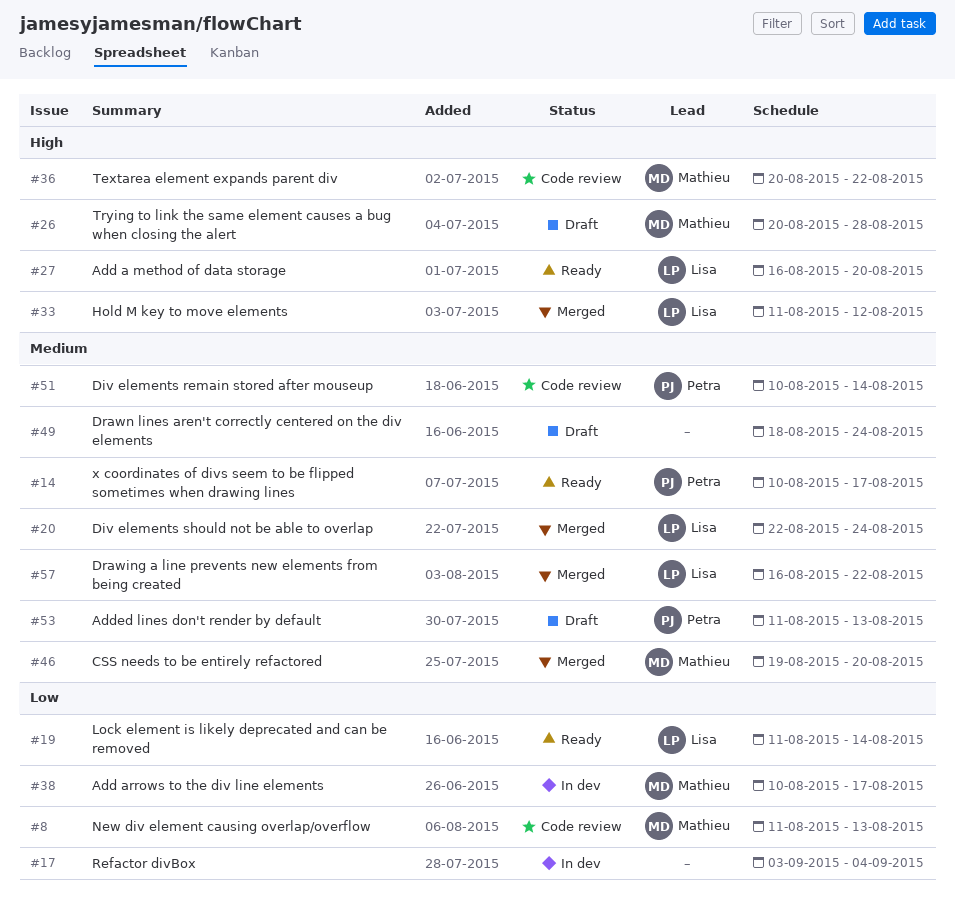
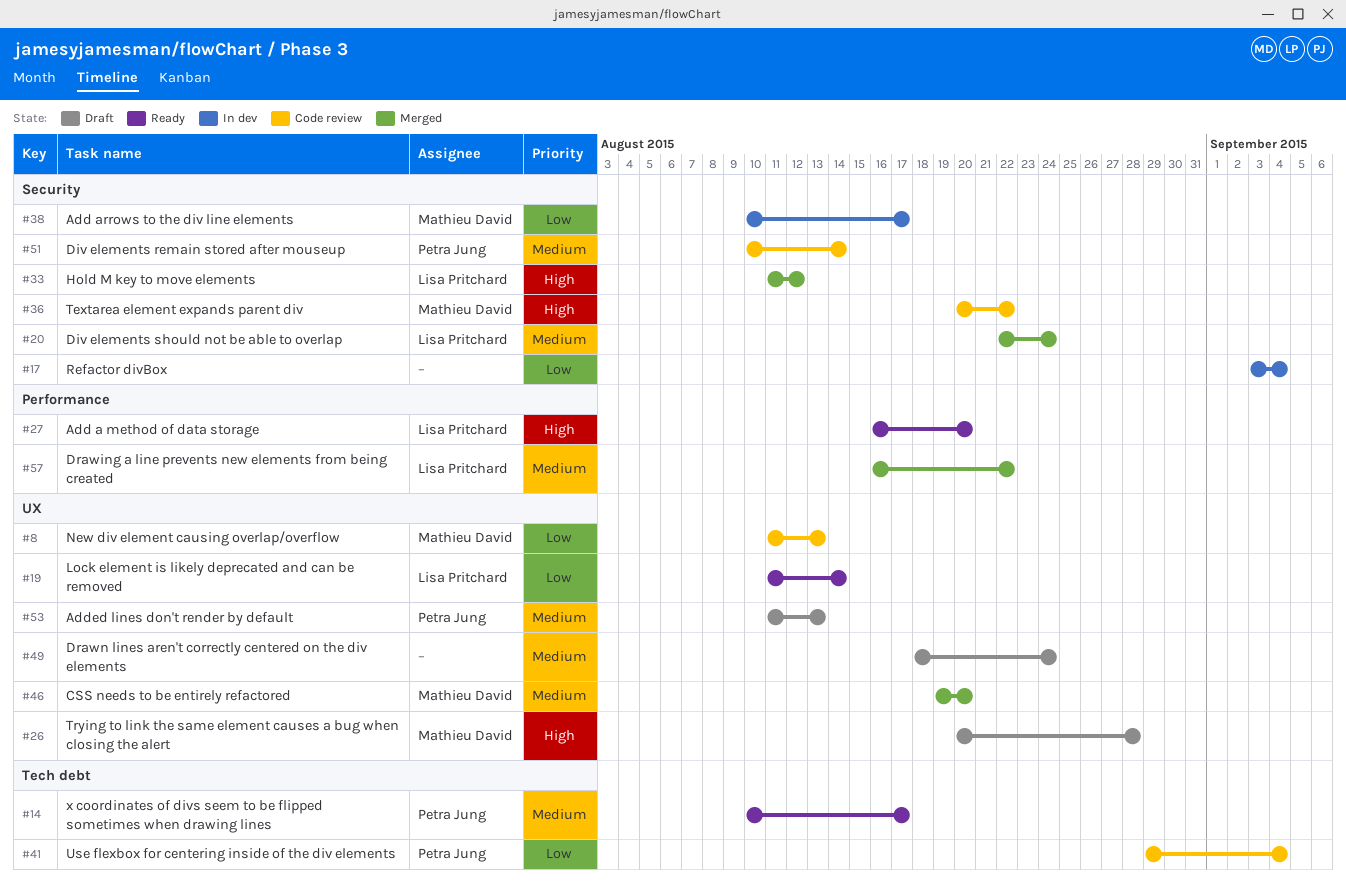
#41: none -> present

